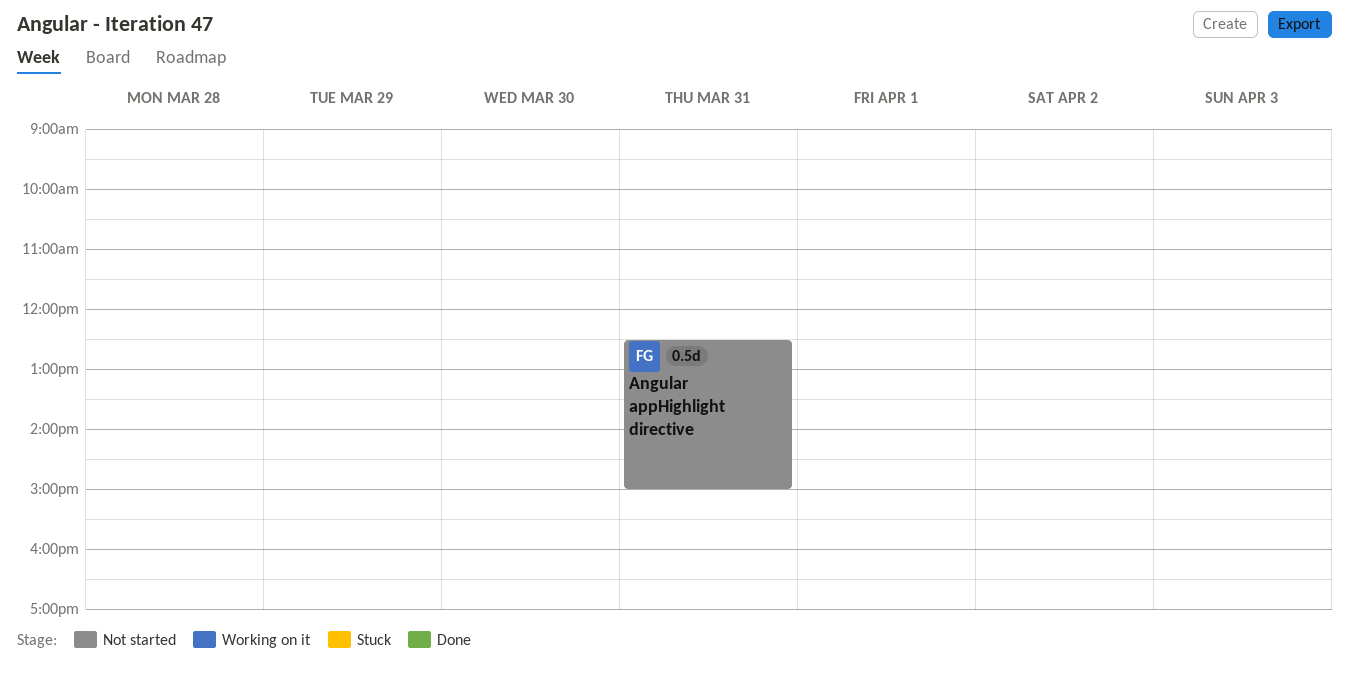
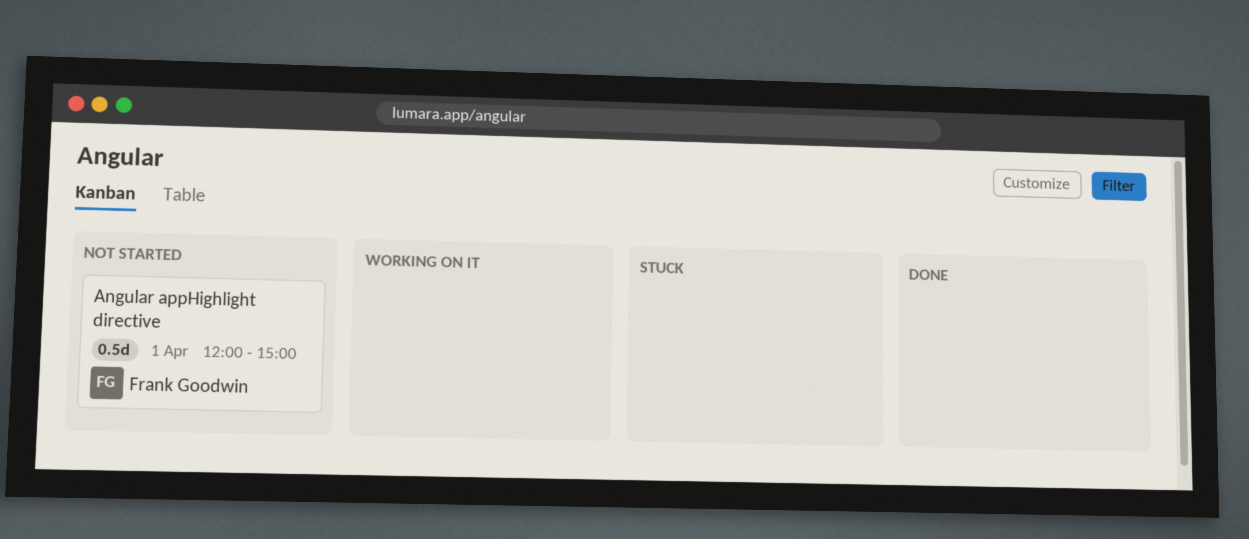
Angular appHighlight directive, day: Mar 31 -> Apr 1
Angular appHighlight directive, begins: 12:30 -> 12:00

